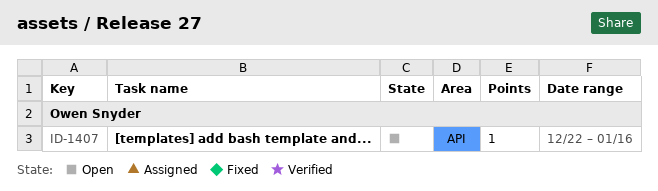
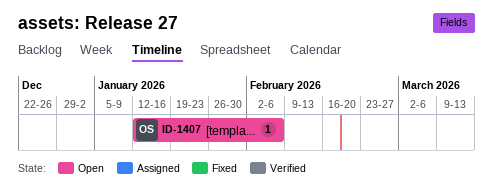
ID-1407, start: Dec 22 -> Jan 12
ID-1407, due: Jan 16 -> Feb 6

